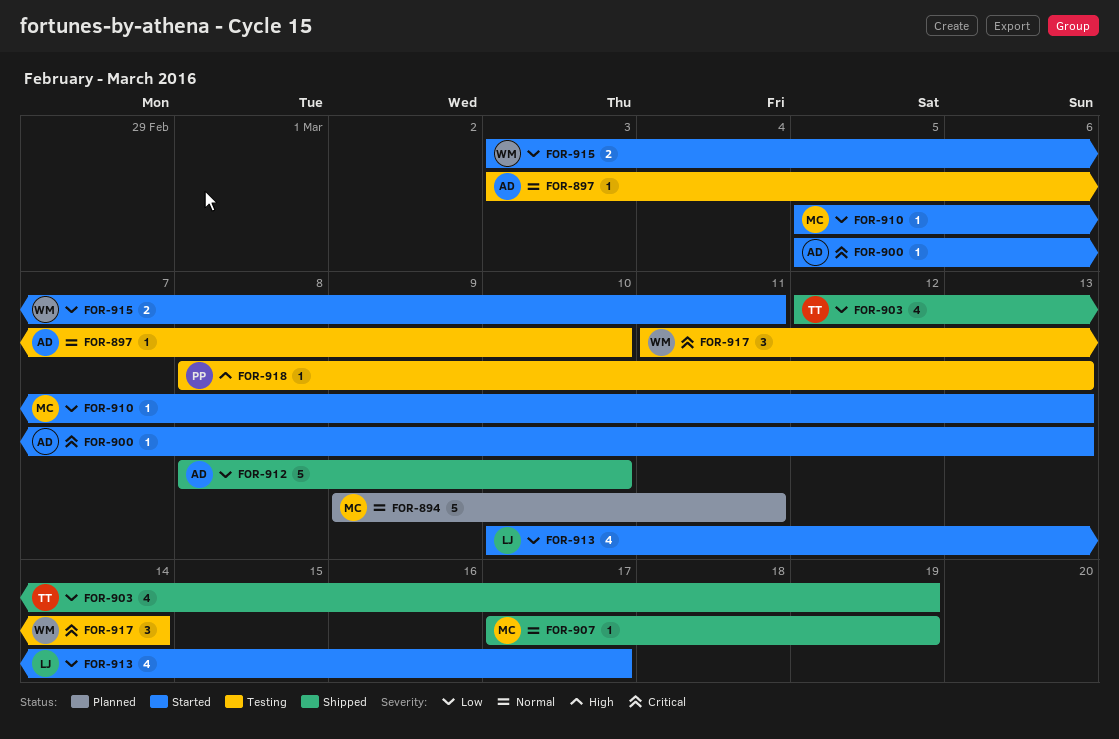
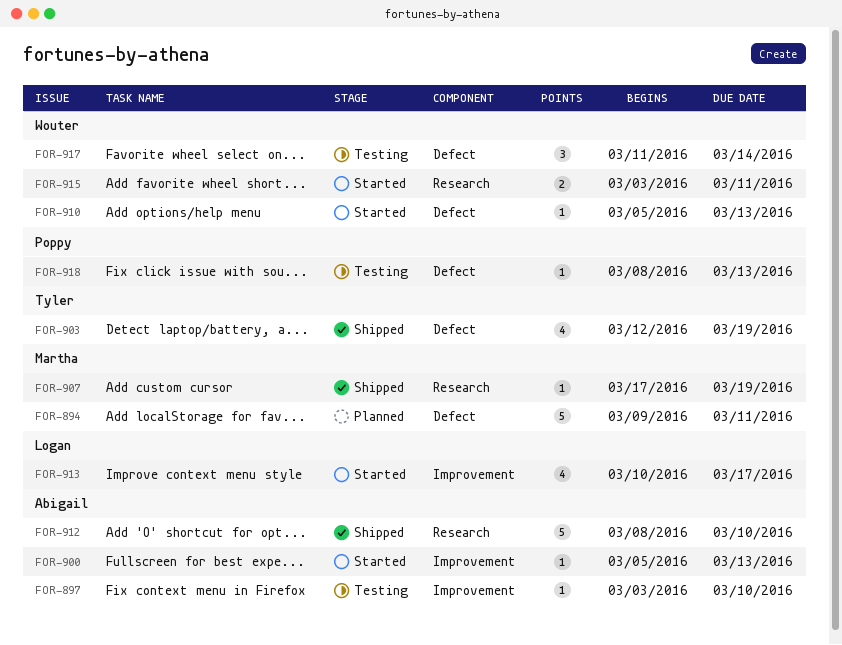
FOR-910, owner: Martha -> Wouter

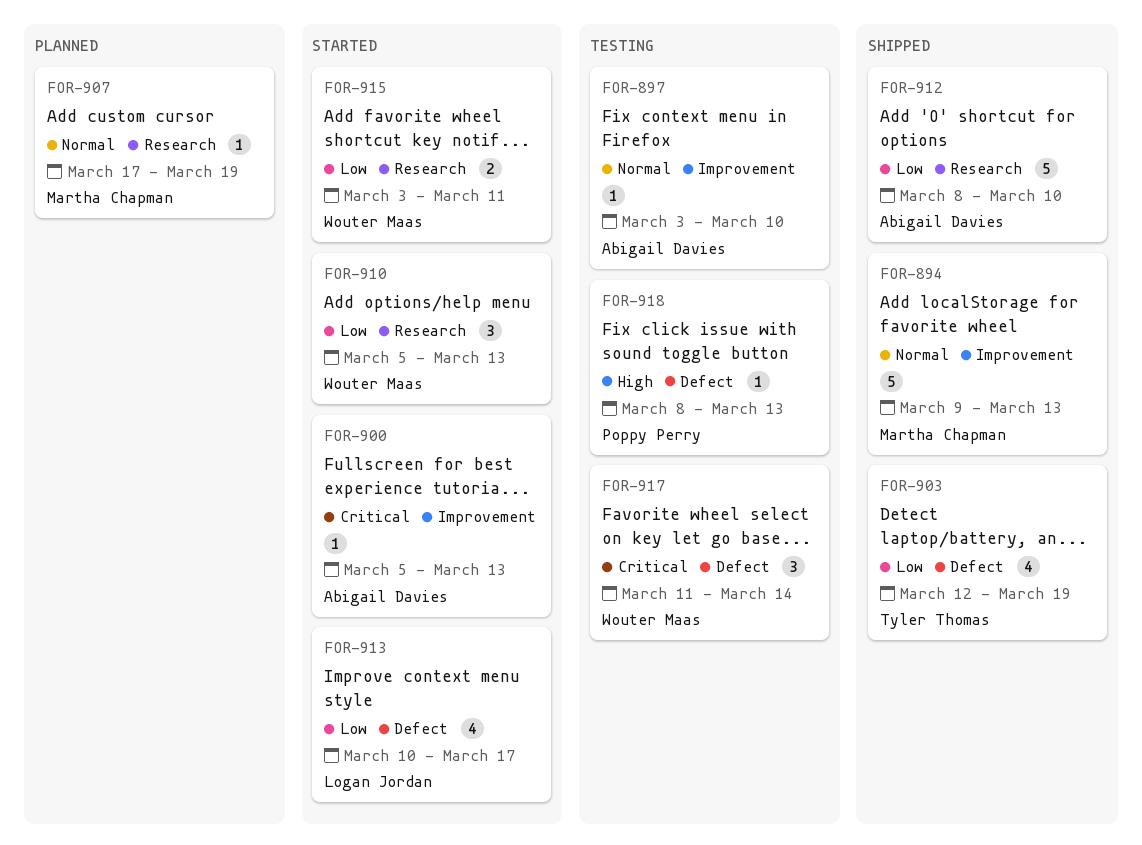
FOR-894, status: Planned -> Shipped
FOR-894, label: Defect -> Improvement
FOR-894, due: Mar 11 -> Mar 13
FOR-907, status: Shipped -> Planned
FOR-910, label: Defect -> Research
FOR-910, estimate: 1 -> 3
FOR-913, label: Improvement -> Defect

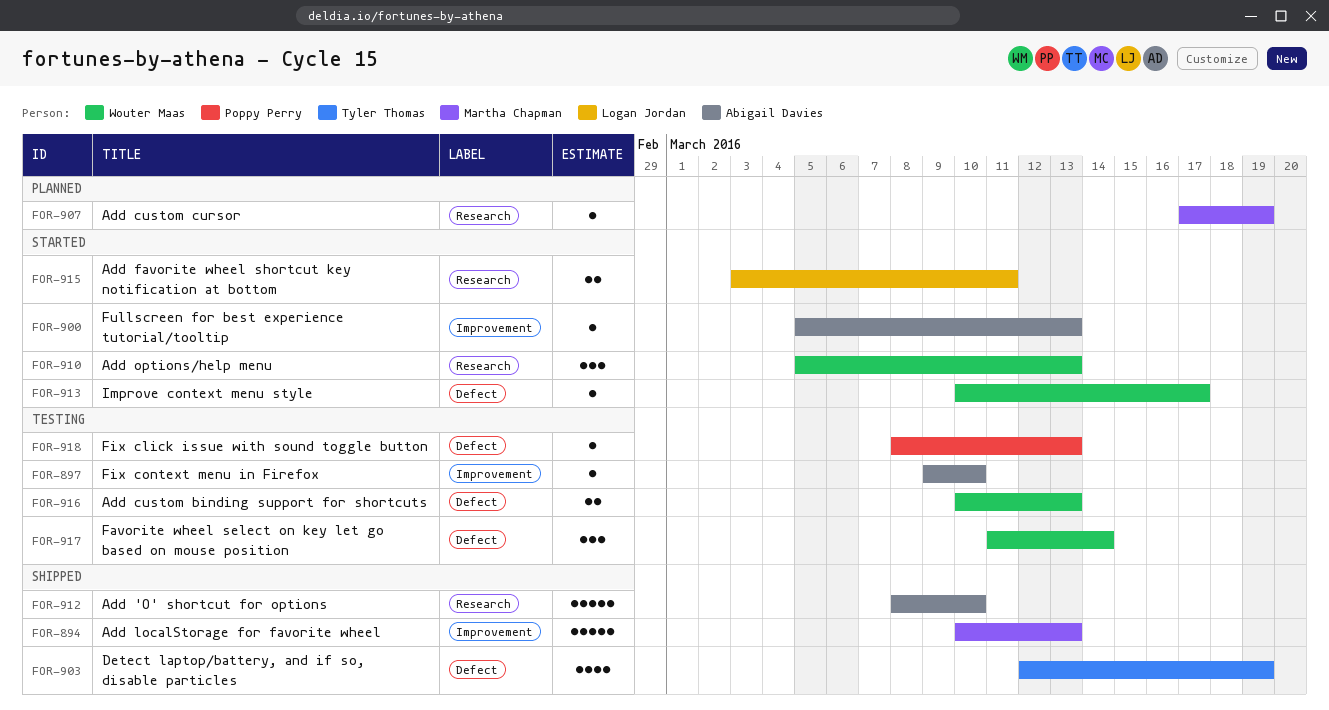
FOR-894, start: Mar 9 -> Mar 10
FOR-897, start: Mar 3 -> Mar 9
FOR-913, owner: Logan Jordan -> Wouter Maas
FOR-913, estimate: 4 -> 1
FOR-915, owner: Wouter Maas -> Logan Jordan
FOR-916: none -> present

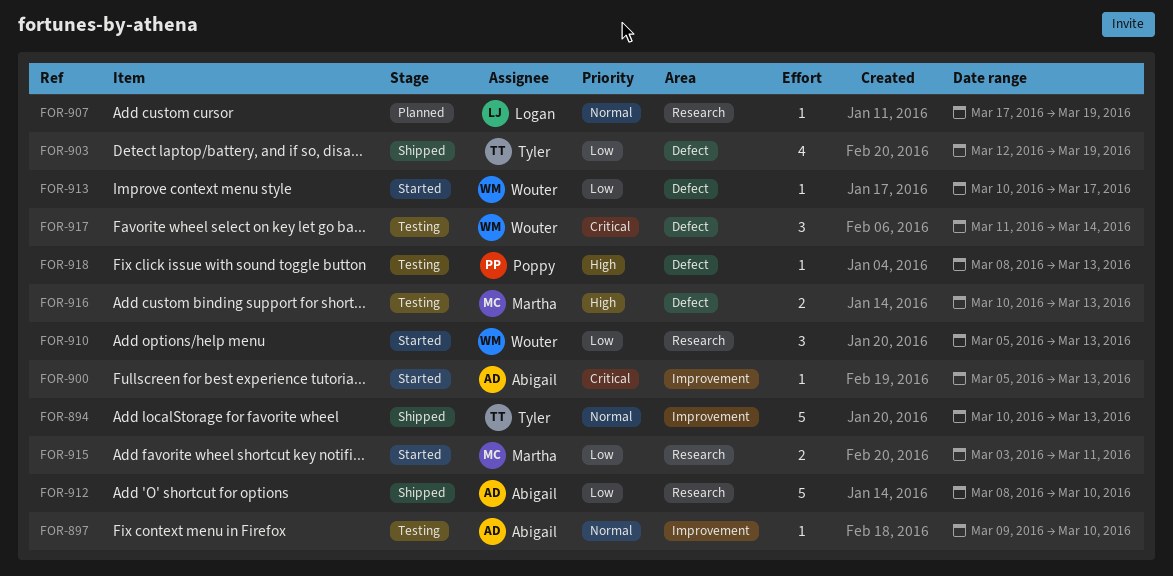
FOR-894, owner: Martha Chapman -> Tyler Thomas
FOR-907, owner: Martha Chapman -> Logan Jordan
FOR-915, owner: Logan Jordan -> Martha Chapman
FOR-916, owner: Wouter Maas -> Martha Chapman

